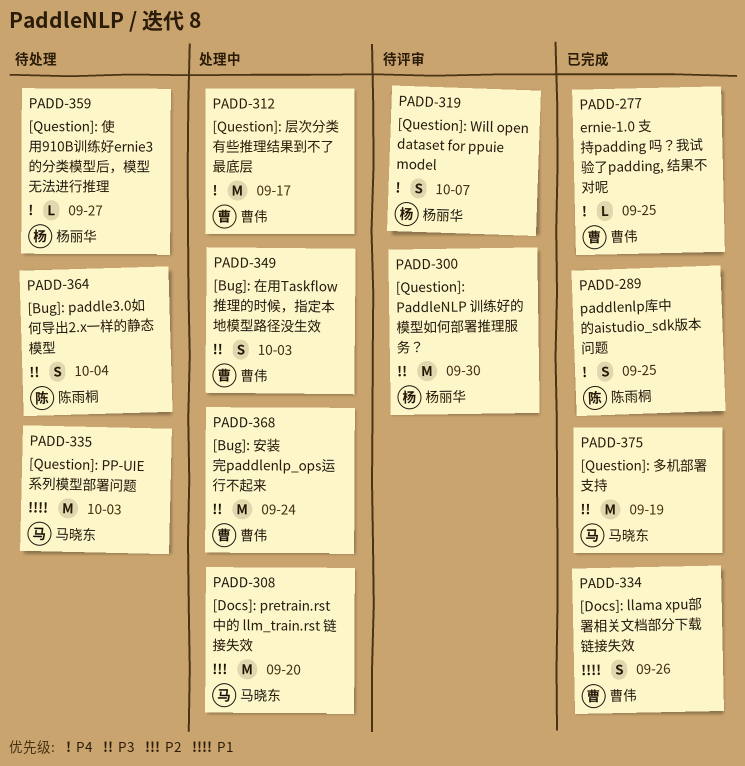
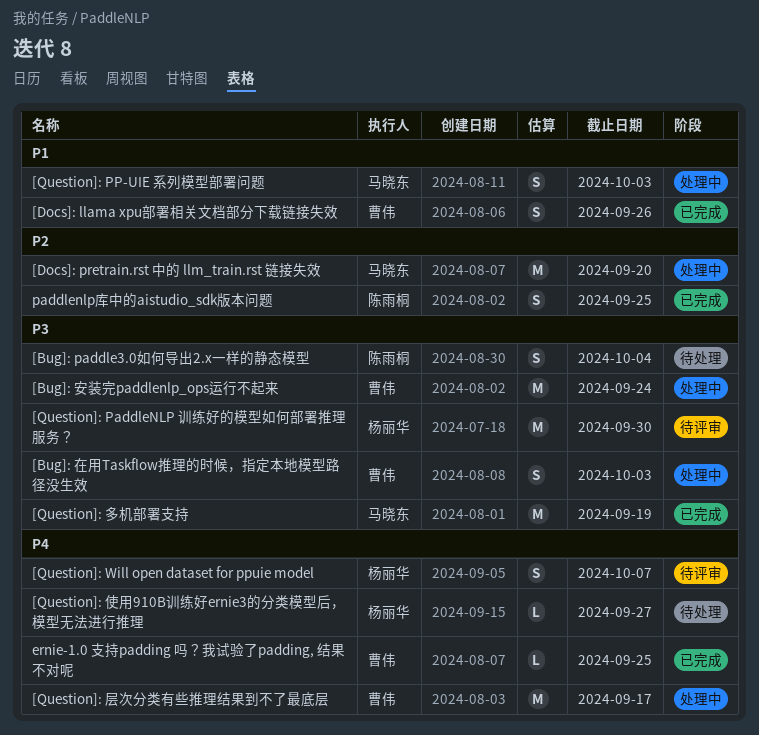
[Question]: PP-UIE 系列模型部署问题, status: 待处理 -> 处理中
[Question]: PP-UIE 系列模型部署问题, estimate: M -> S
paddlenlp库中的aistudio_sdk版本问题, priority: P4 -> P2

